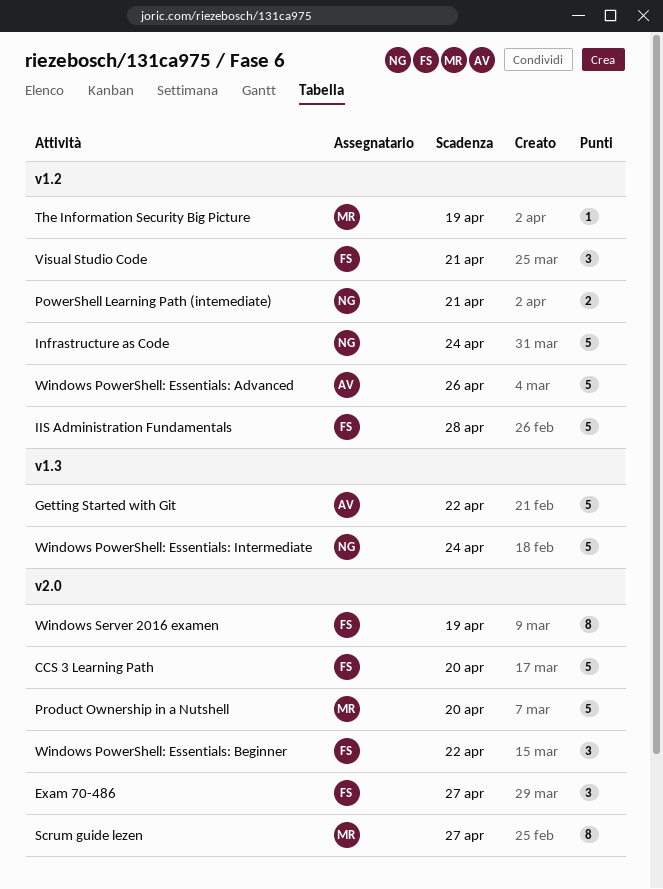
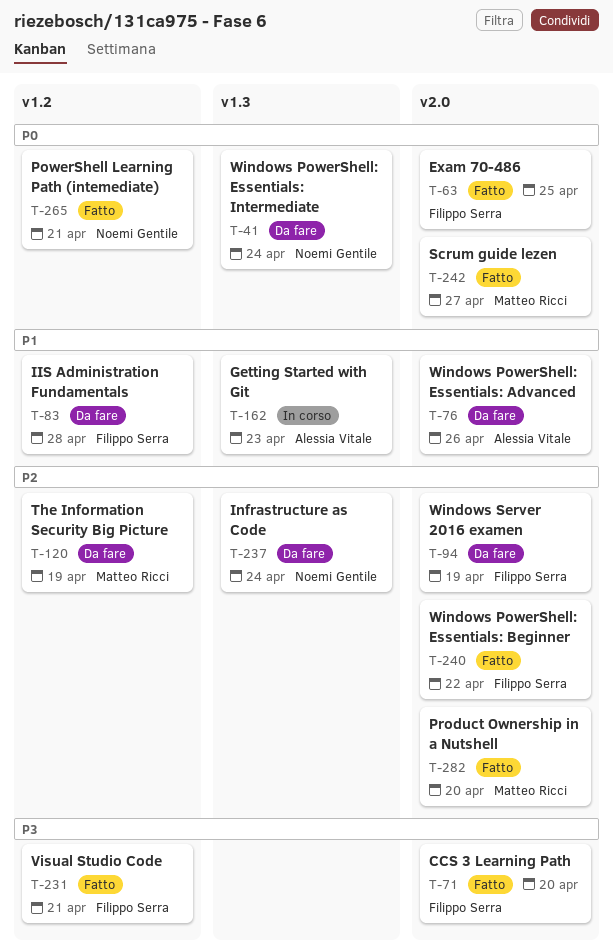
Exam 70-486, due: Apr 27 -> Apr 25
Getting Started with Git, due: Apr 22 -> Apr 23
Infrastructure as Code, label: v1.2 -> v1.3
Windows PowerShell: Essentials: Advanced, label: v1.2 -> v2.0

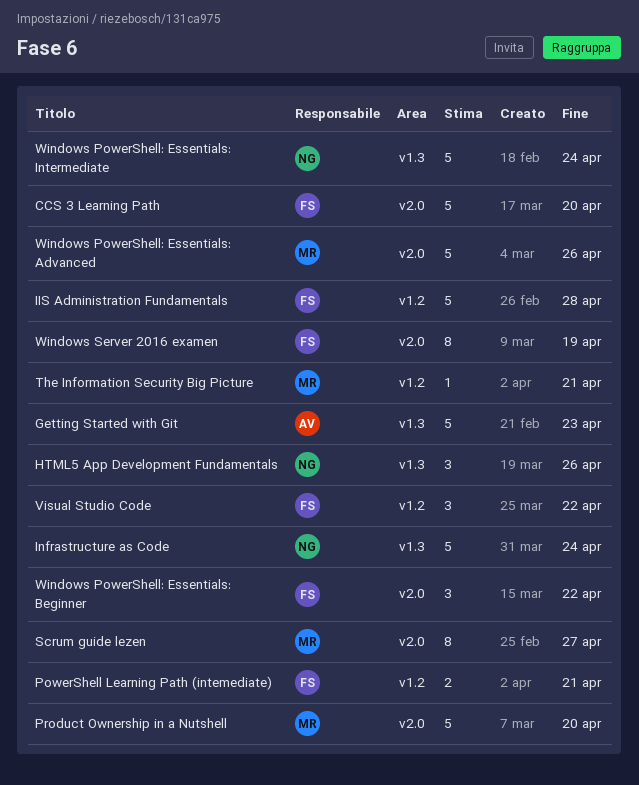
Exam 70-486: present -> none
HTML5 App Development Fundamentals: none -> present
PowerShell Learning Path (intemediate), owner: Noemi Gentile -> Filippo Serra
The Information Security Big Picture, due: Apr 19 -> Apr 21
Visual Studio Code, due: Apr 21 -> Apr 22
Windows PowerShell: Essentials: Advanced, owner: Alessia Vitale -> Matteo Ricci

